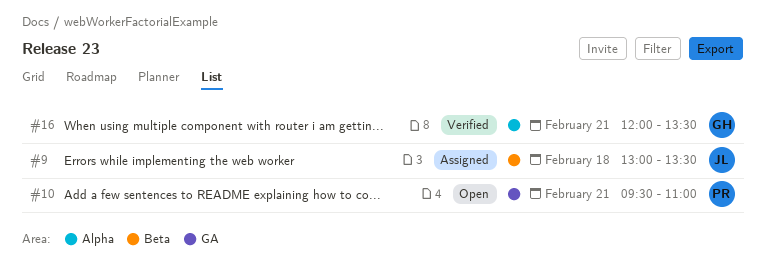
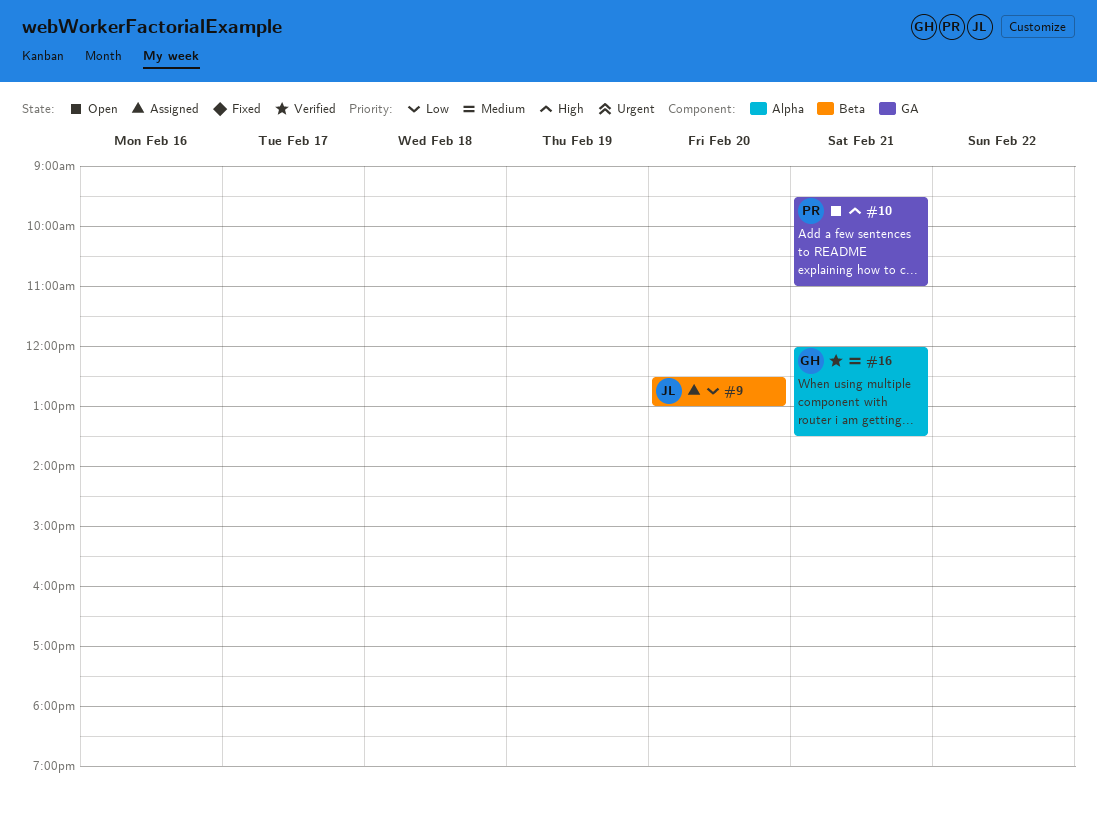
#9, day: Feb 18 -> Feb 20
#9, begins: 13:00 -> 12:30
#9, ends: 13:30 -> 13:00

